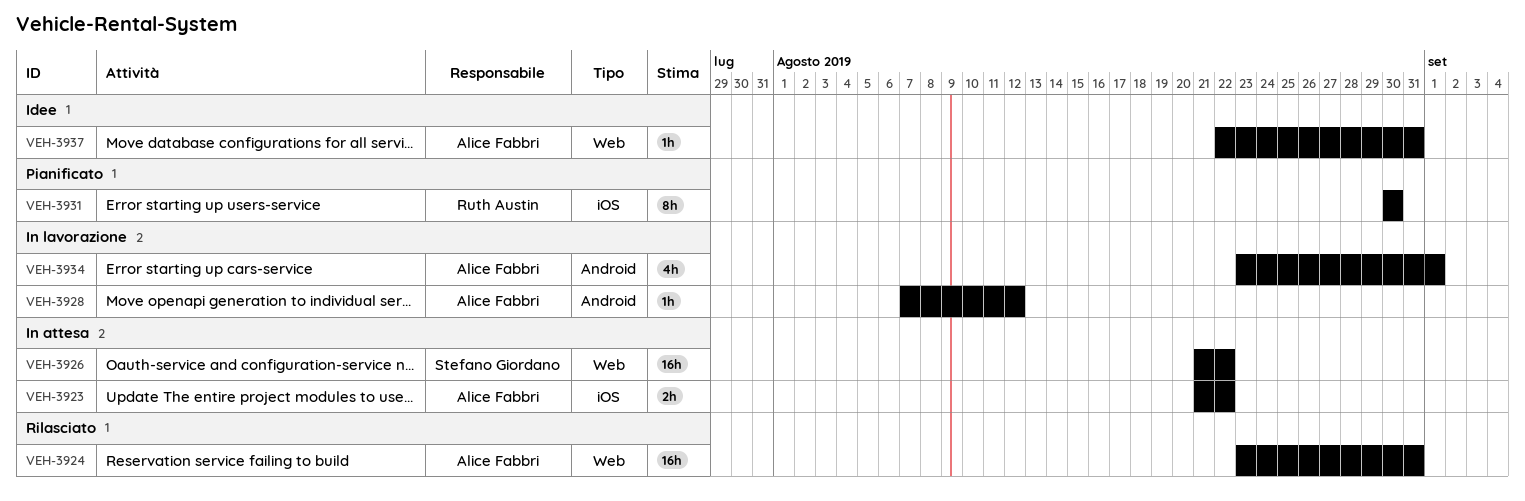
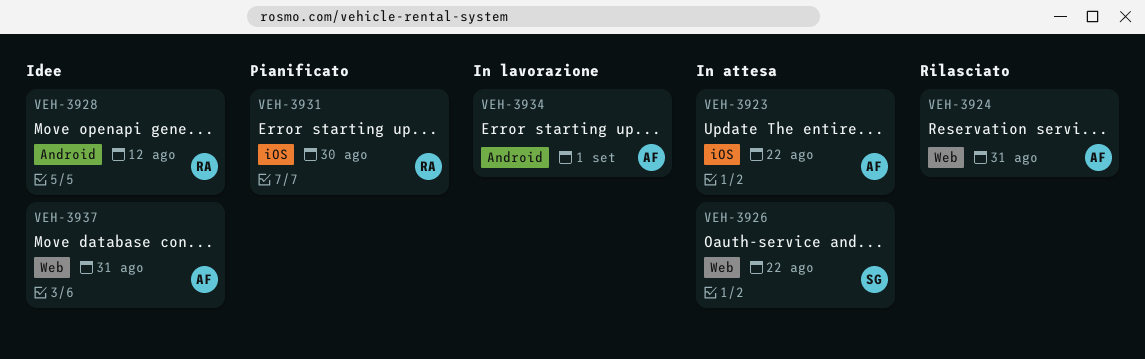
VEH-3928, status: In lavorazione -> Idee
VEH-3928, owner: Alice Fabbri -> Ruth Austin

